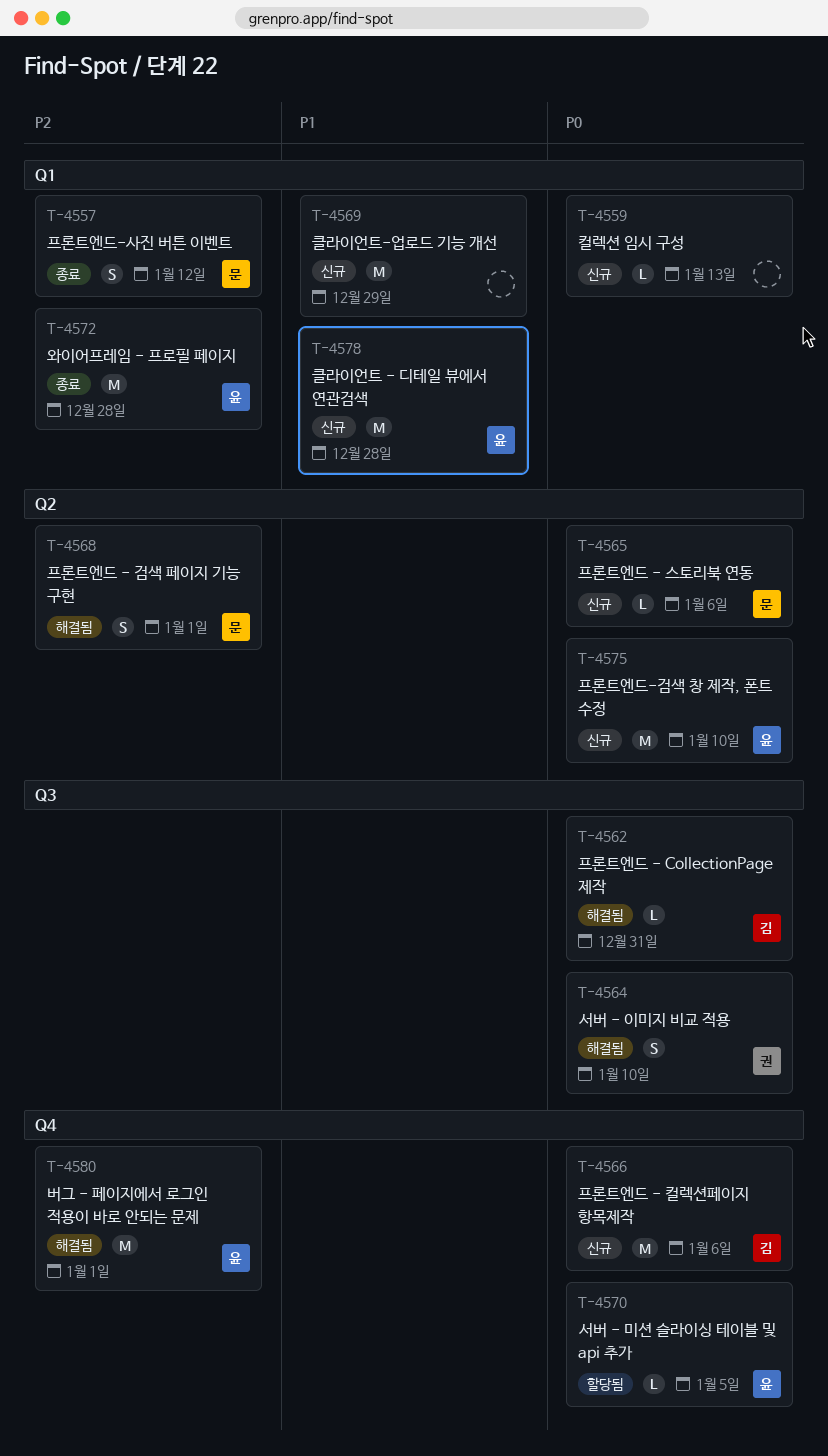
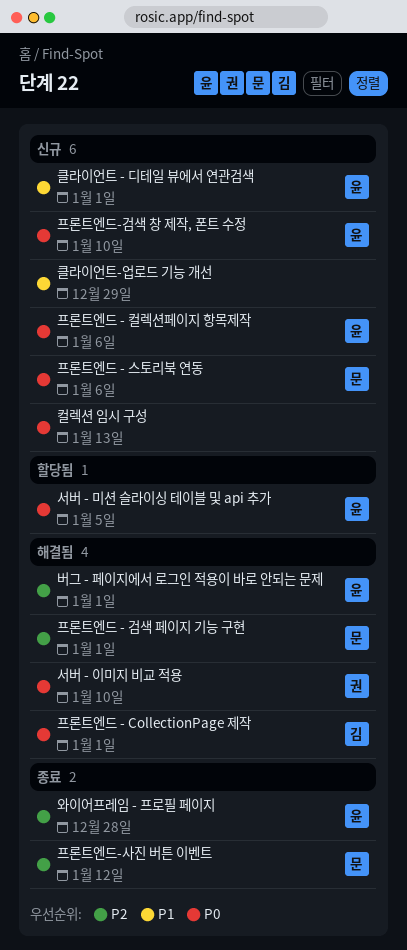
클라이언트 - 디테일 뷰에서 연관검색, due: Dec 28 -> Jan 1
프론트엔드 - CollectionPage 제작, due: Dec 31 -> Jan 1
프론트엔드 - 컬렉션페이지 항목제작, owner: 김 -> 윤

